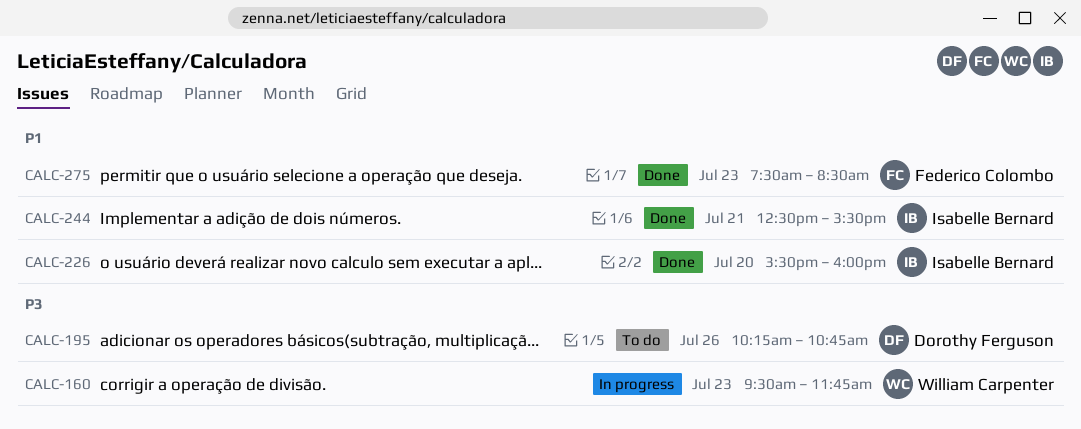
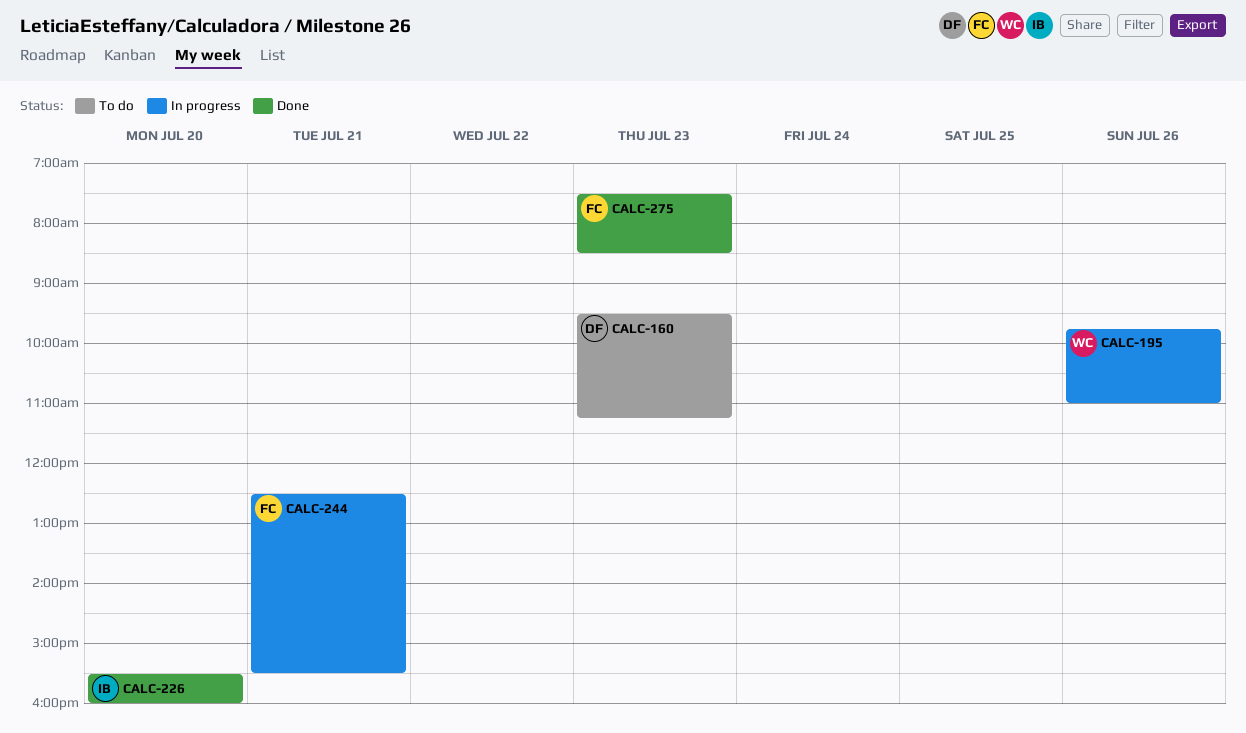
CALC-160, status: In progress -> To do
CALC-160, owner: William Carpenter -> Dorothy Ferguson
CALC-160, ends: 11:45 -> 11:15
CALC-195, status: To do -> In progress
CALC-195, owner: Dorothy Ferguson -> William Carpenter
CALC-195, begins: 10:15 -> 09:45
CALC-195, ends: 10:45 -> 11:00
CALC-244, status: Done -> In progress
CALC-244, owner: Isabelle Bernard -> Federico Colombo

